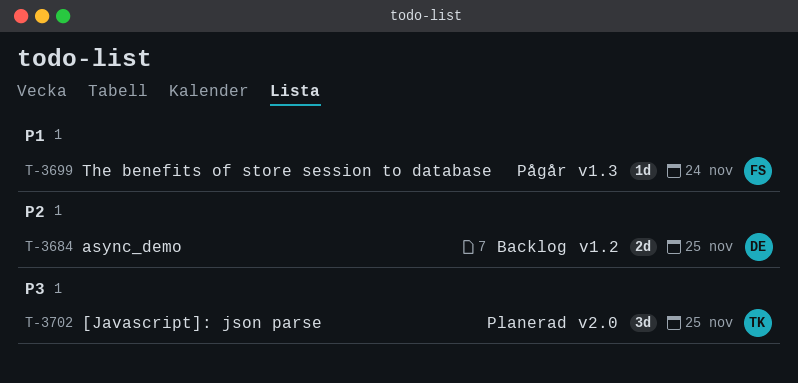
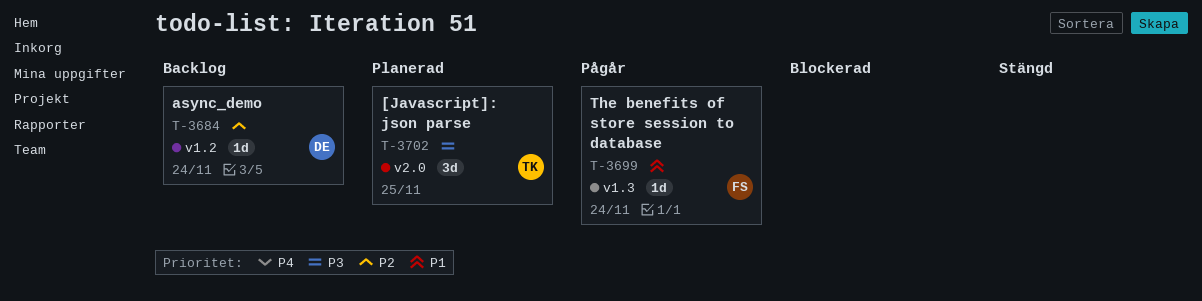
T-3684, estimate: 2d -> 1d
T-3684, due: Nov 25 -> Nov 24

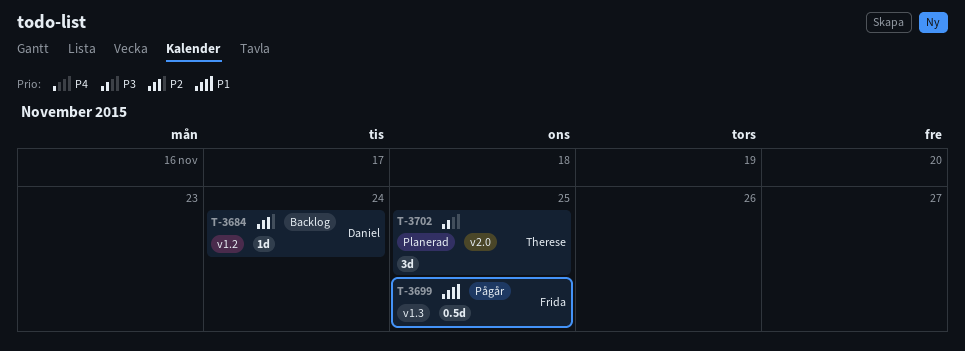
T-3699, estimate: 1d -> 0.5d
T-3699, due: Nov 24 -> Nov 25

